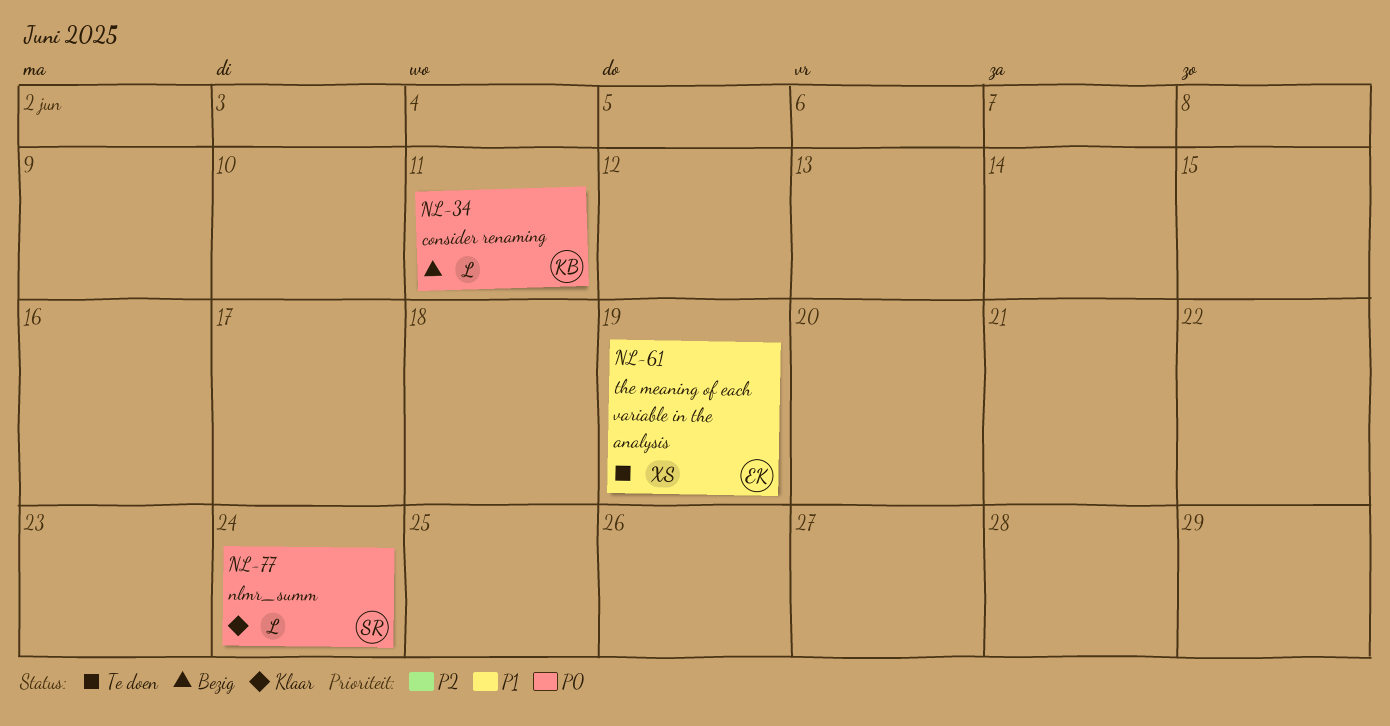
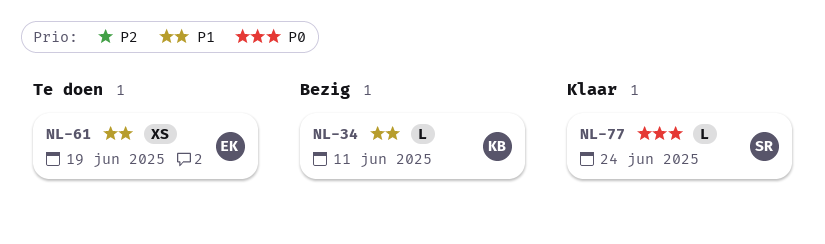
NL-34, priority: P0 -> P1

